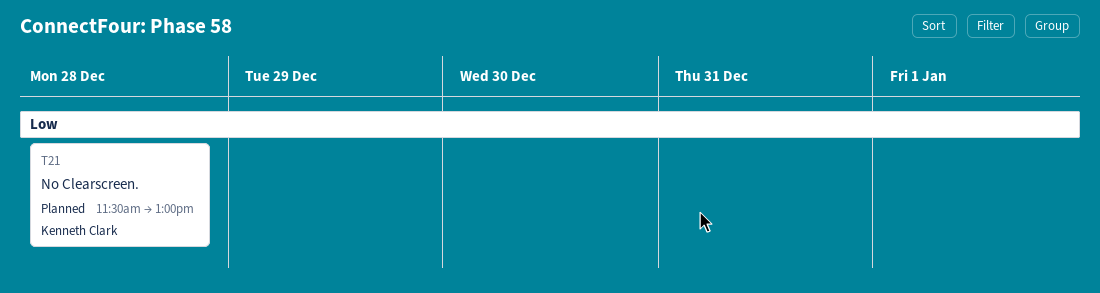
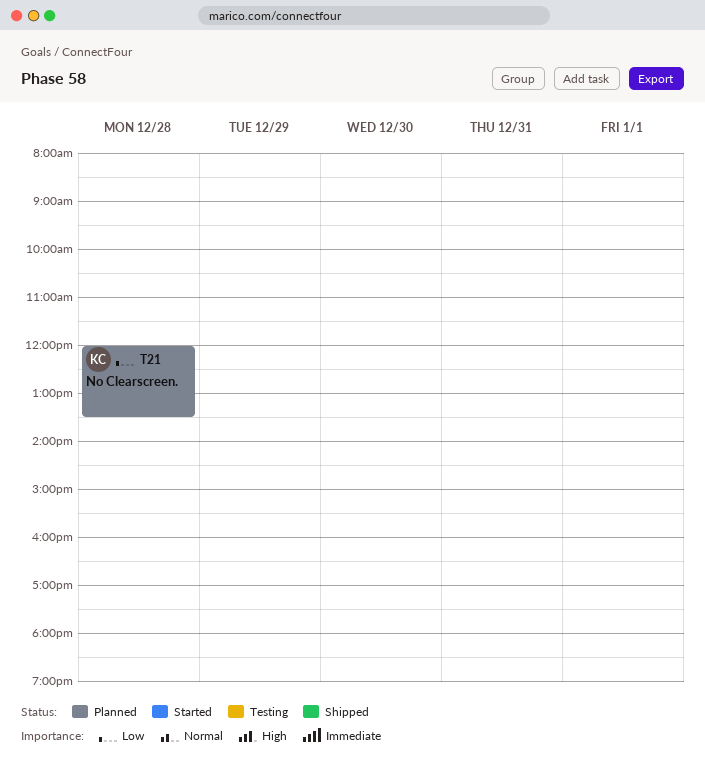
T21, begins: 11:30 -> 12:00
T21, ends: 13:00 -> 13:30

